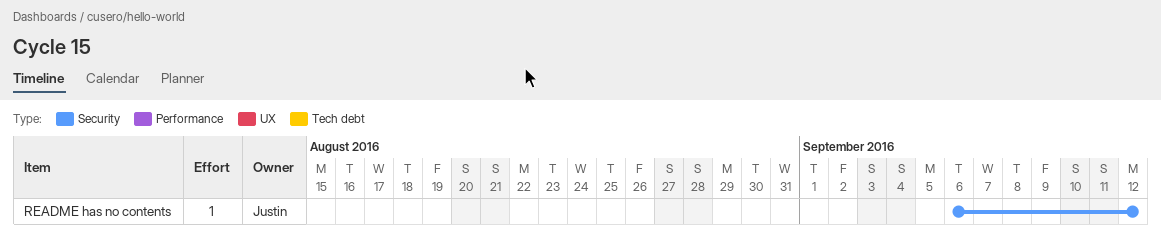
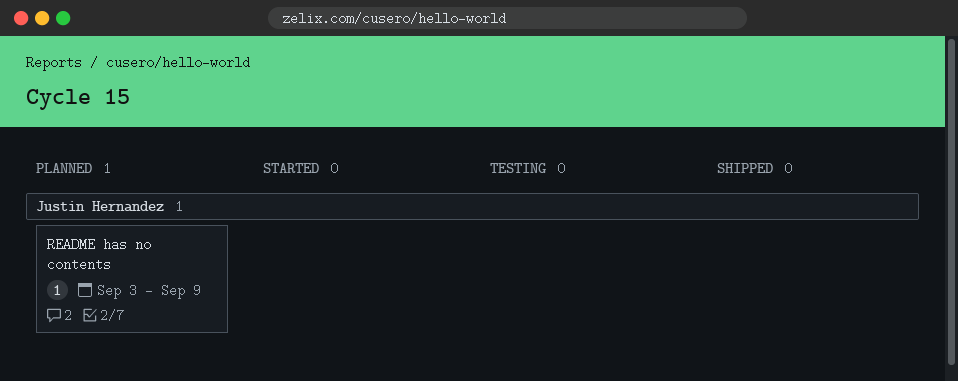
README has no contents, start: Sep 6 -> Sep 3
README has no contents, due: Sep 12 -> Sep 9

